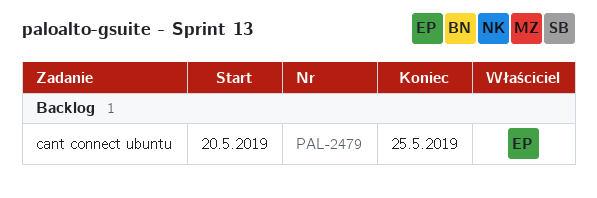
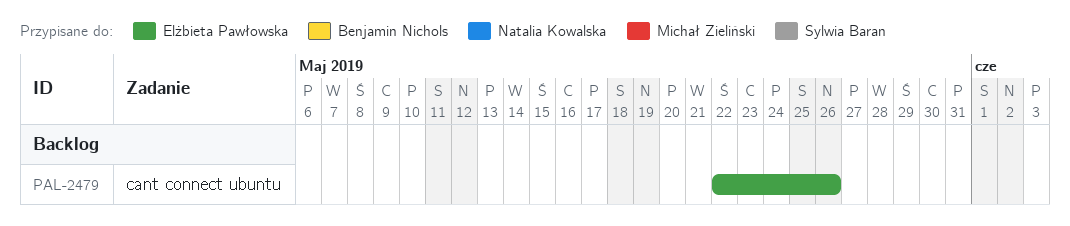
PAL-2479, start: May 20 -> May 22
PAL-2479, due: May 25 -> May 26

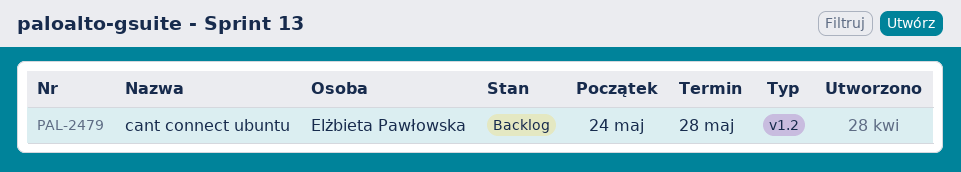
PAL-2479, start: May 22 -> May 24
PAL-2479, due: May 26 -> May 28

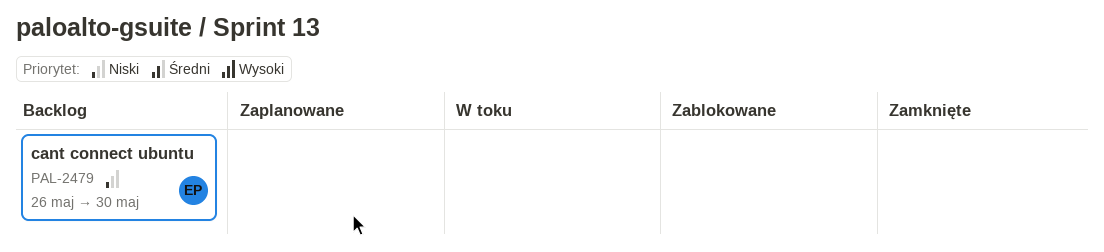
PAL-2479, start: May 24 -> May 26
PAL-2479, due: May 28 -> May 30

